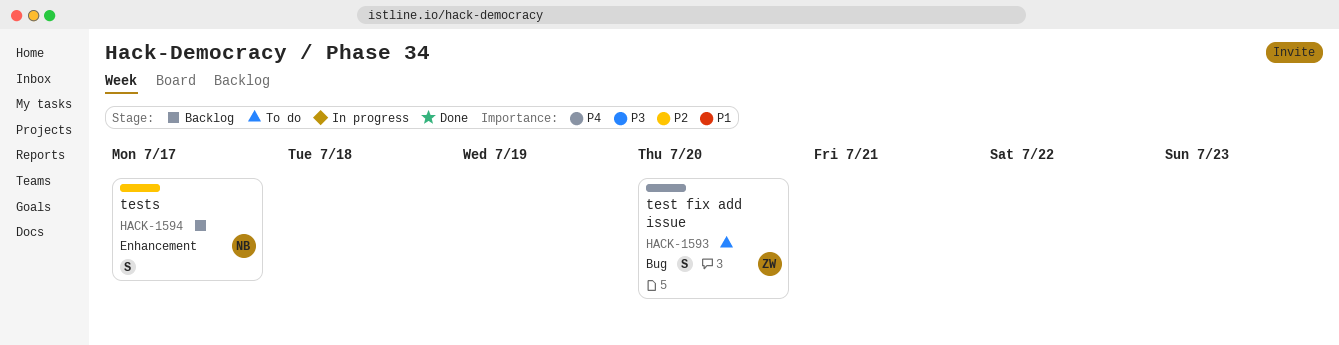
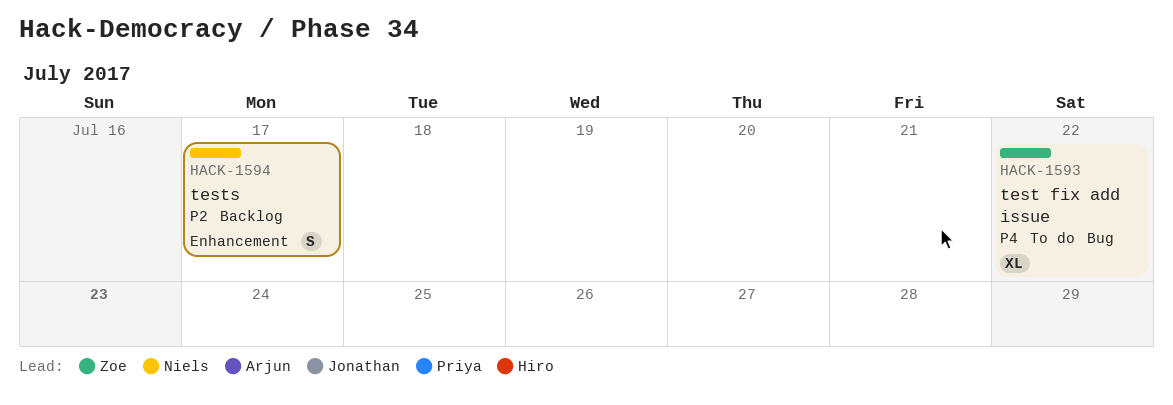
HACK-1593, estimate: S -> XL
HACK-1593, due: Jul 20 -> Jul 22

